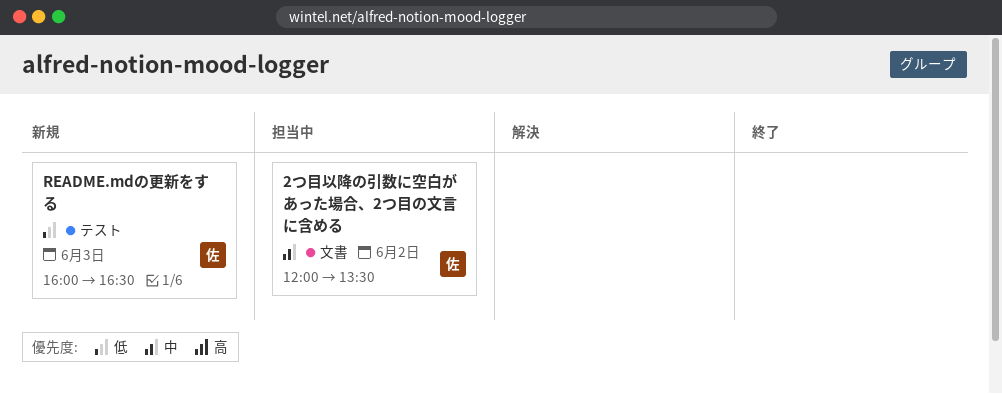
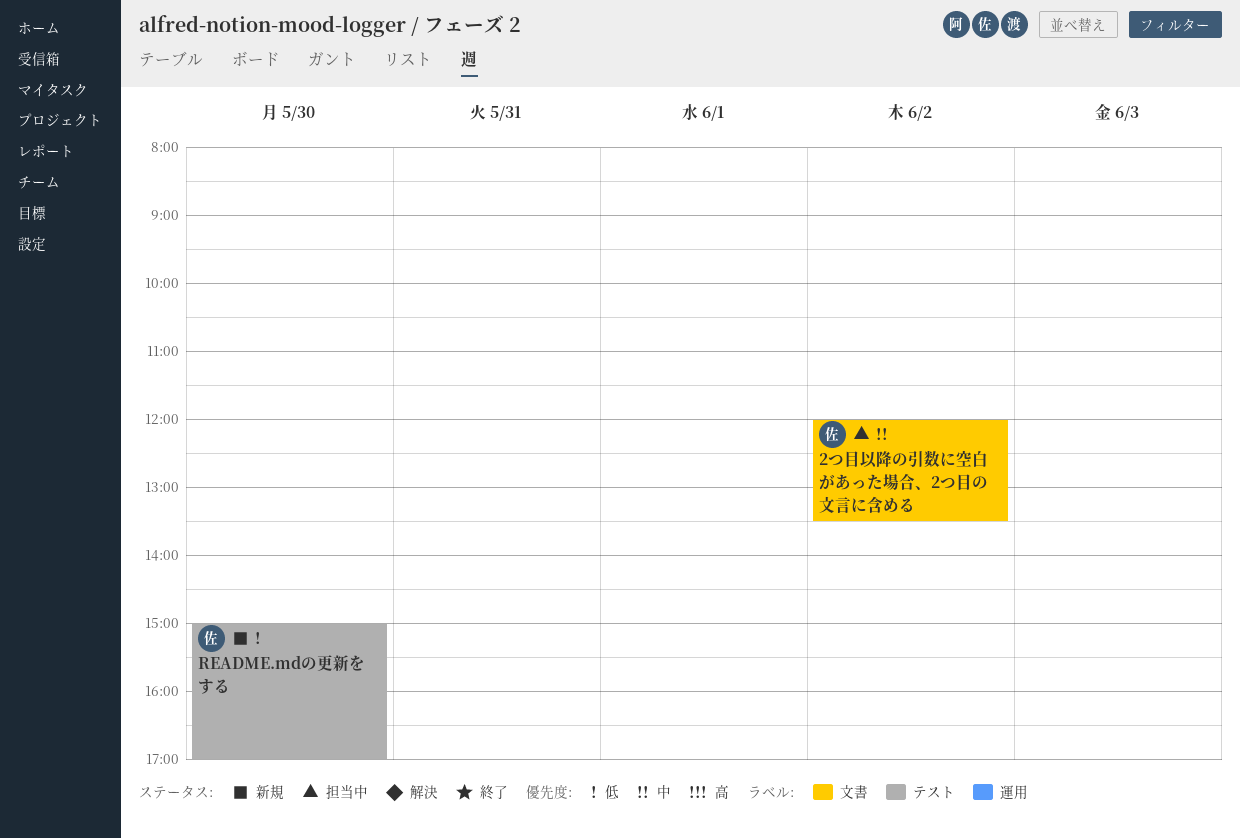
README.mdの更新をする, day: Jun 3 -> May 30
README.mdの更新をする, begins: 16:00 -> 15:00
README.mdの更新をする, ends: 16:30 -> 17:00

